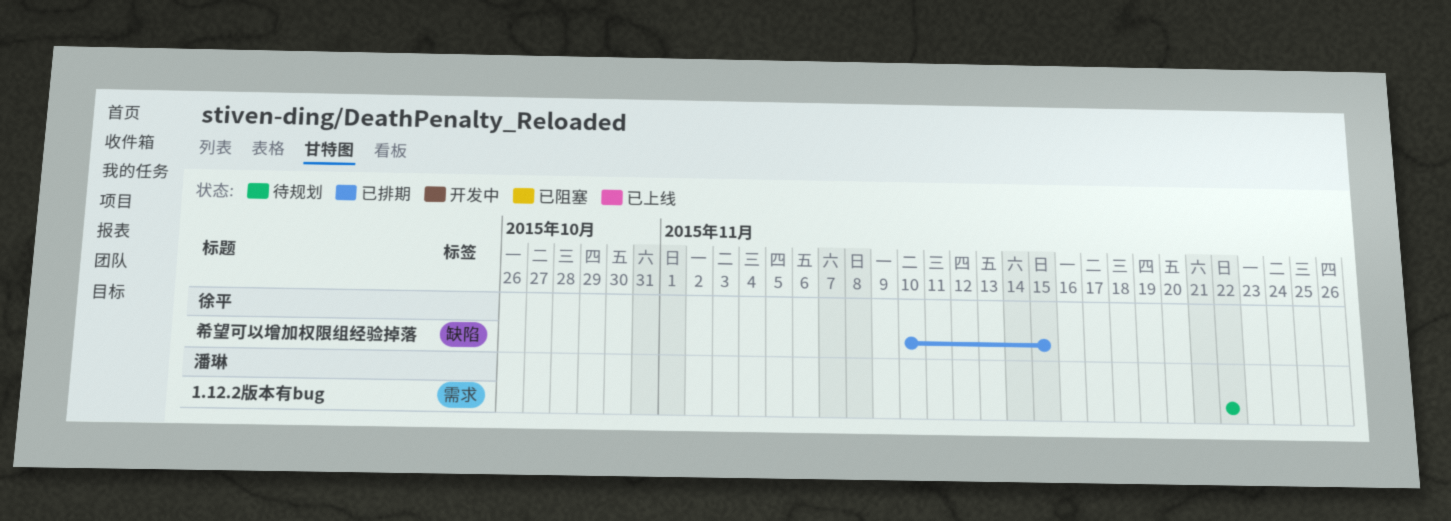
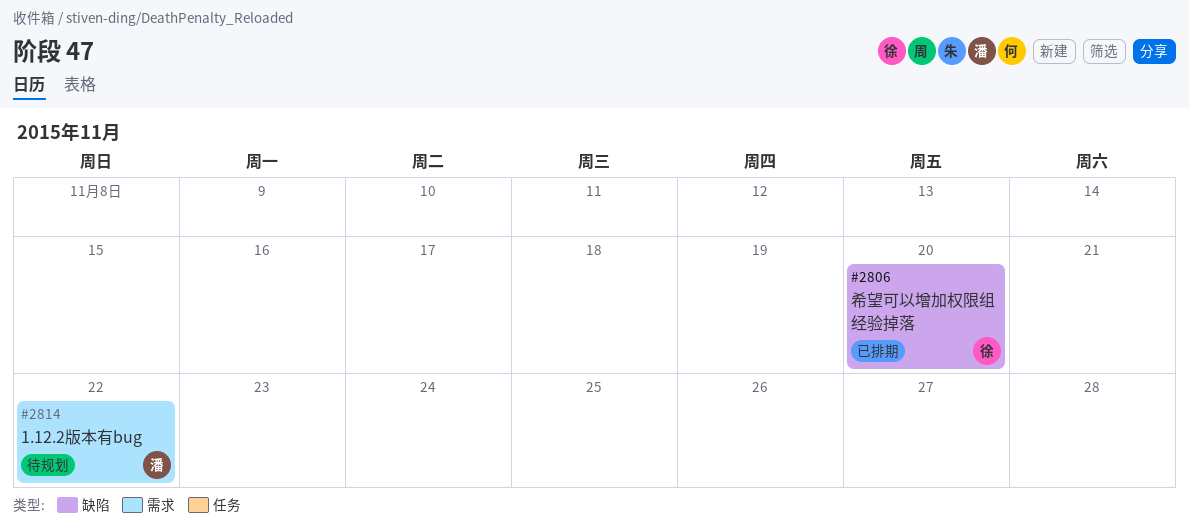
希望可以增加权限组经验掉落, due: Nov 15 -> Nov 20

